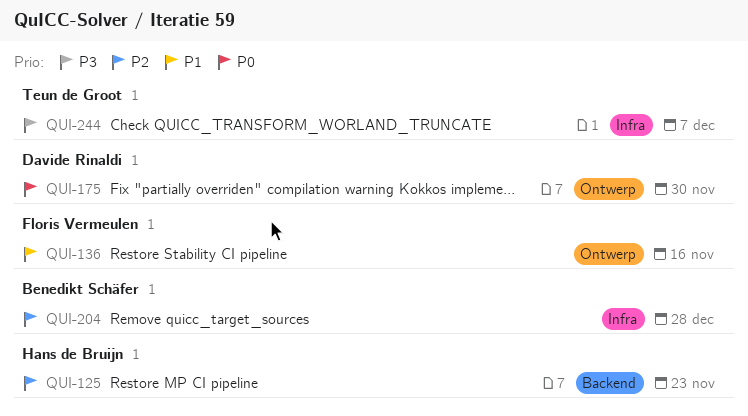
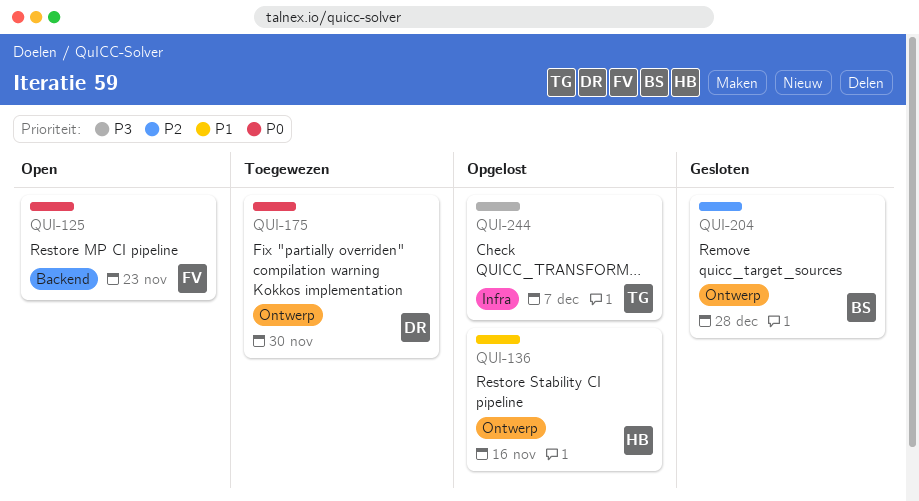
QUI-125, owner: Hans de Bruijn -> Floris Vermeulen
QUI-125, priority: P2 -> P0
QUI-136, owner: Floris Vermeulen -> Hans de Bruijn
QUI-204, label: Infra -> Ontwerp

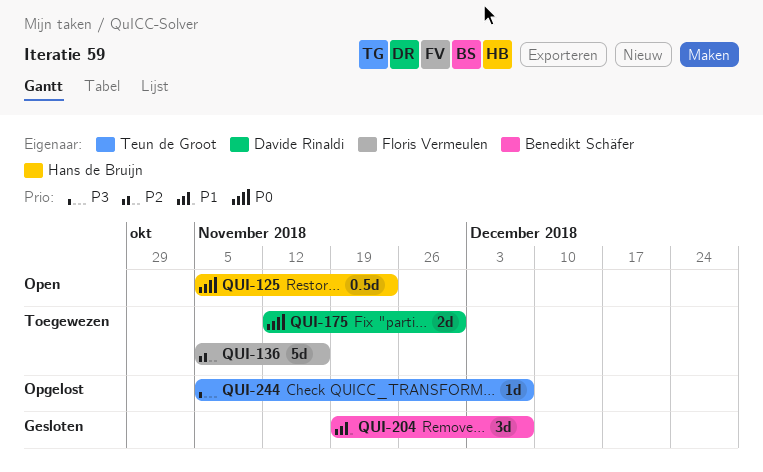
QUI-125, owner: Floris Vermeulen -> Hans de Bruijn
QUI-136, status: Opgelost -> Toegewezen
QUI-136, owner: Hans de Bruijn -> Floris Vermeulen
QUI-136, priority: P1 -> P2
QUI-204, priority: P2 -> P1
QUI-204, due: Dec 28 -> Dec 7

